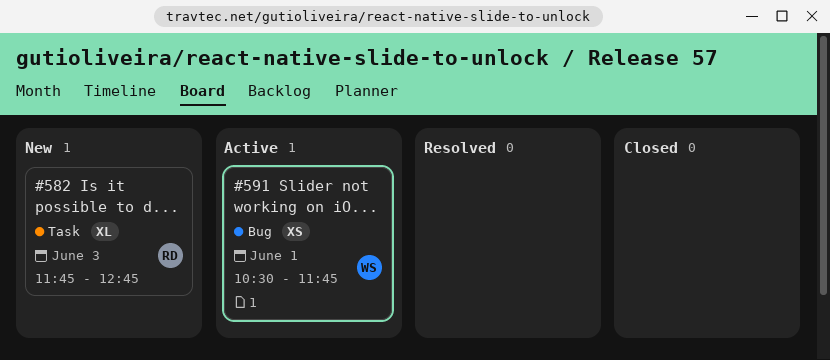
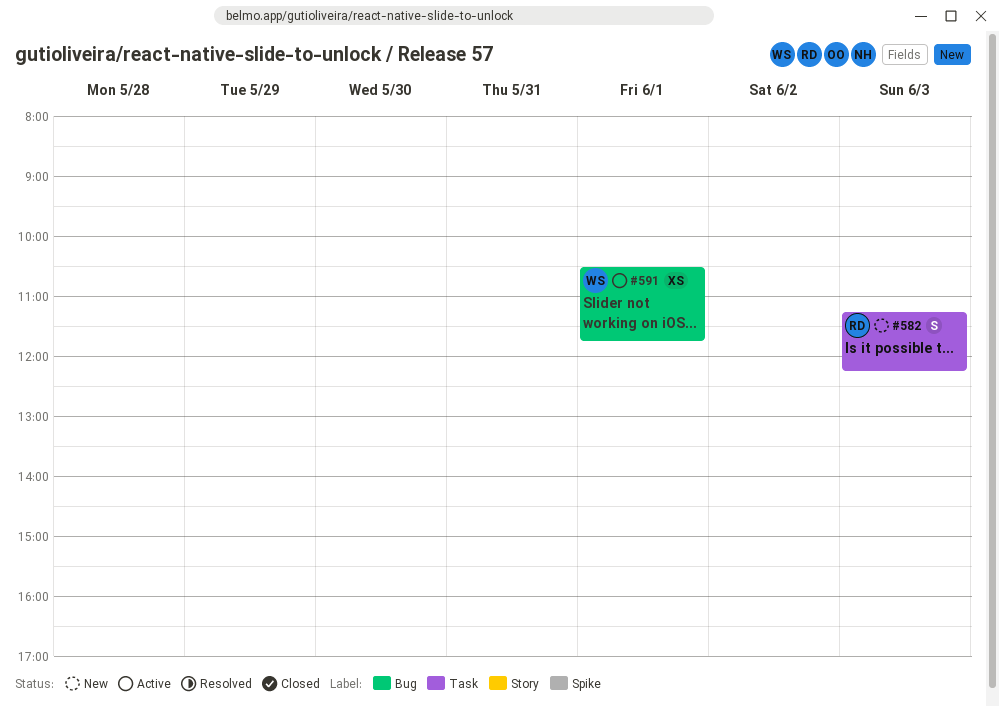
#582, estimate: XL -> S
#582, begins: 11:45 -> 11:15
#582, ends: 12:45 -> 12:15

